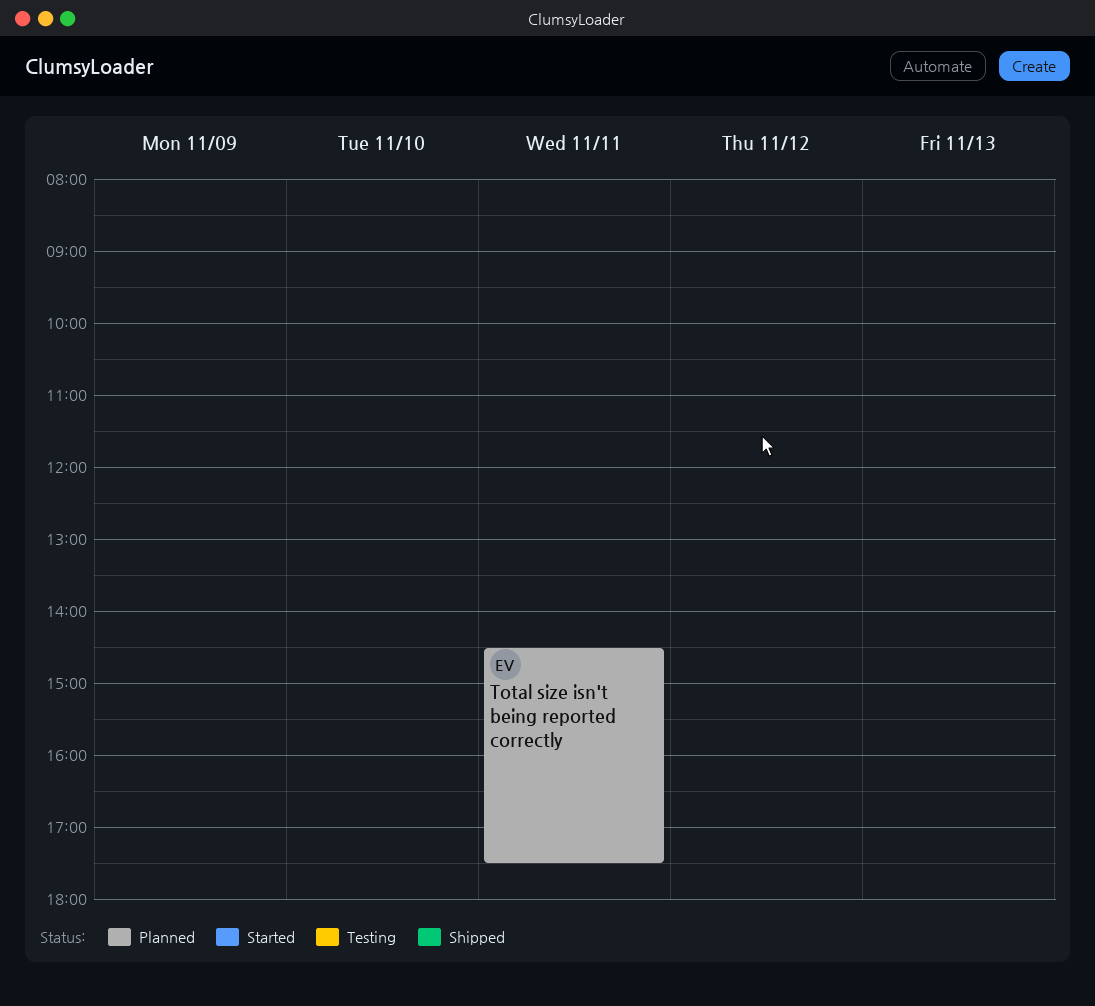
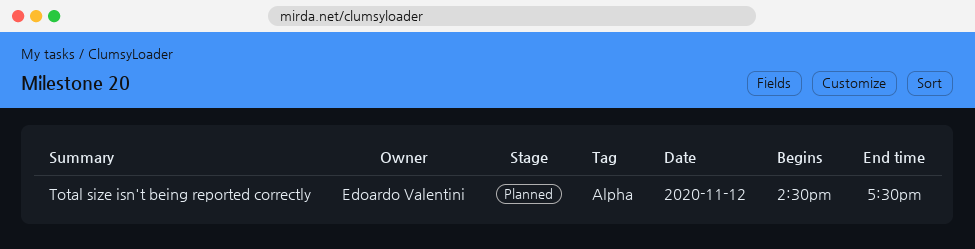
Total size isn't being reported correctly, day: Nov 11 -> Nov 12

